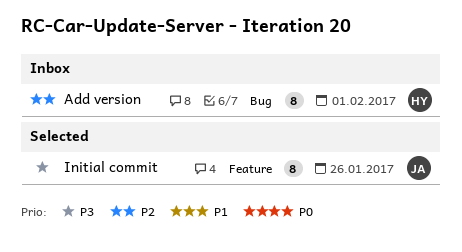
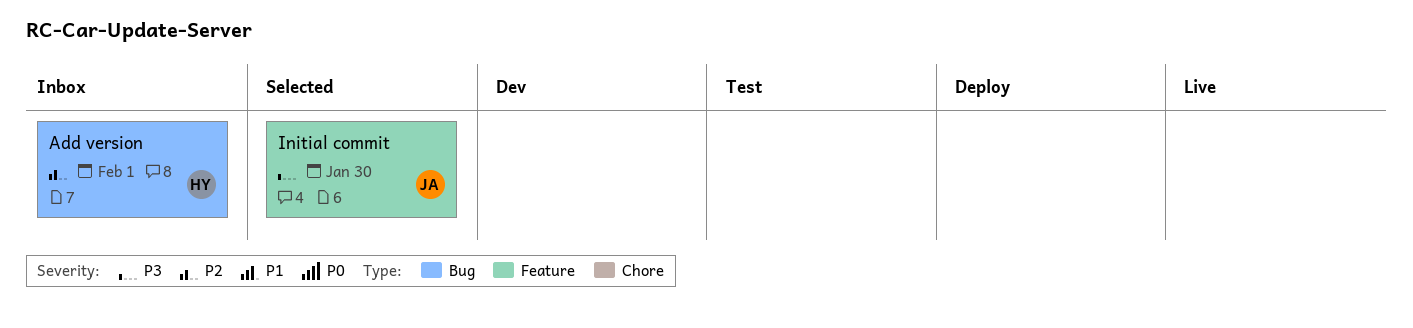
Initial commit, due: Jan 26 -> Jan 30

